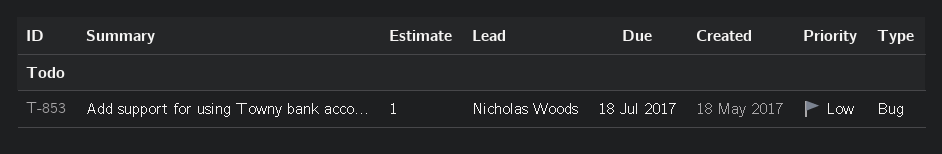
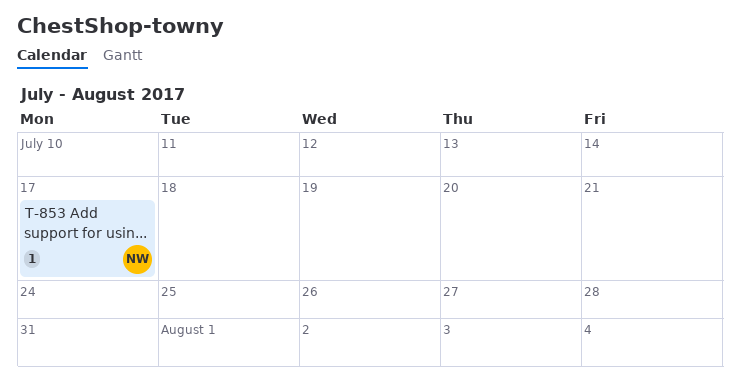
T-853, due: Jul 18 -> Jul 17

